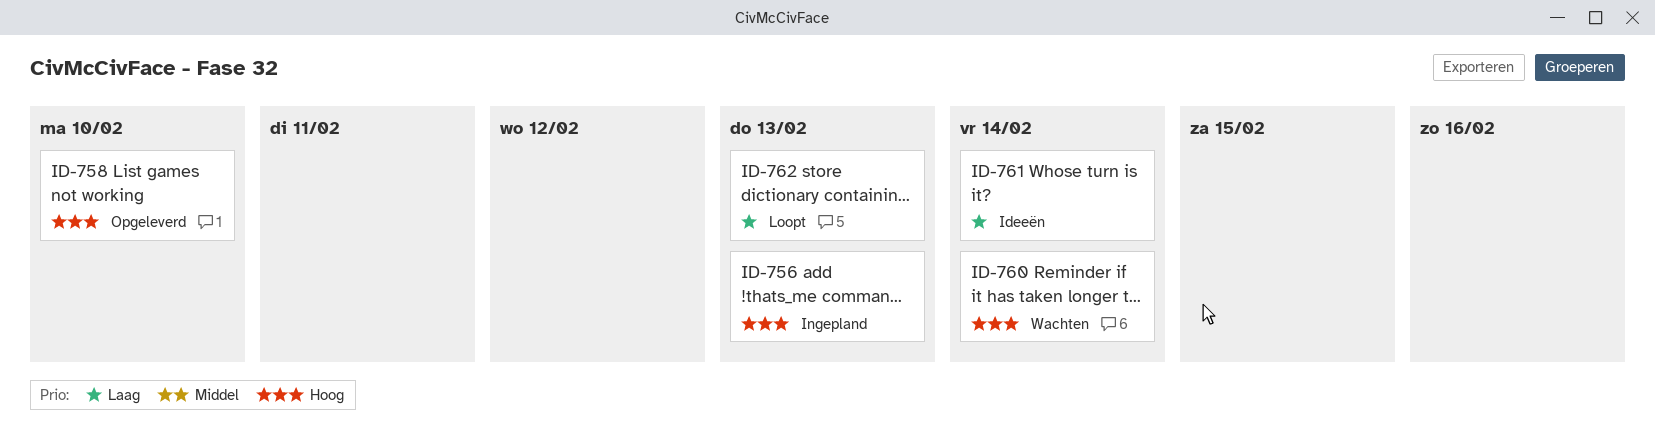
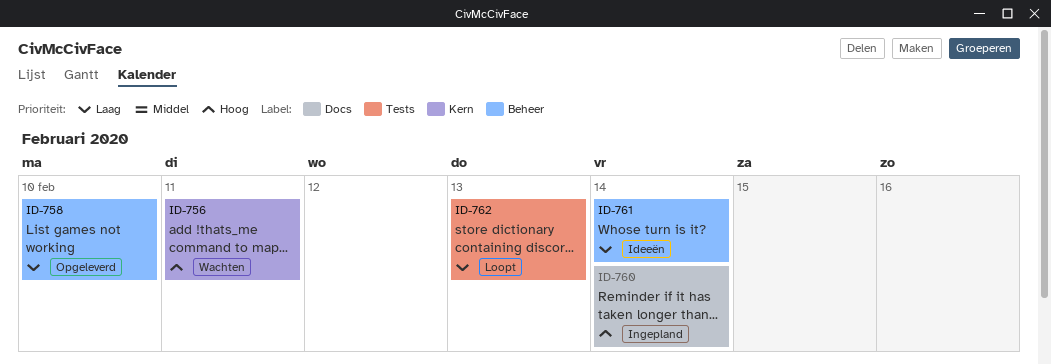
ID-756, status: Ingepland -> Wachten
ID-756, due: Feb 13 -> Feb 11
ID-758, priority: Hoog -> Laag
ID-760, status: Wachten -> Ingepland

